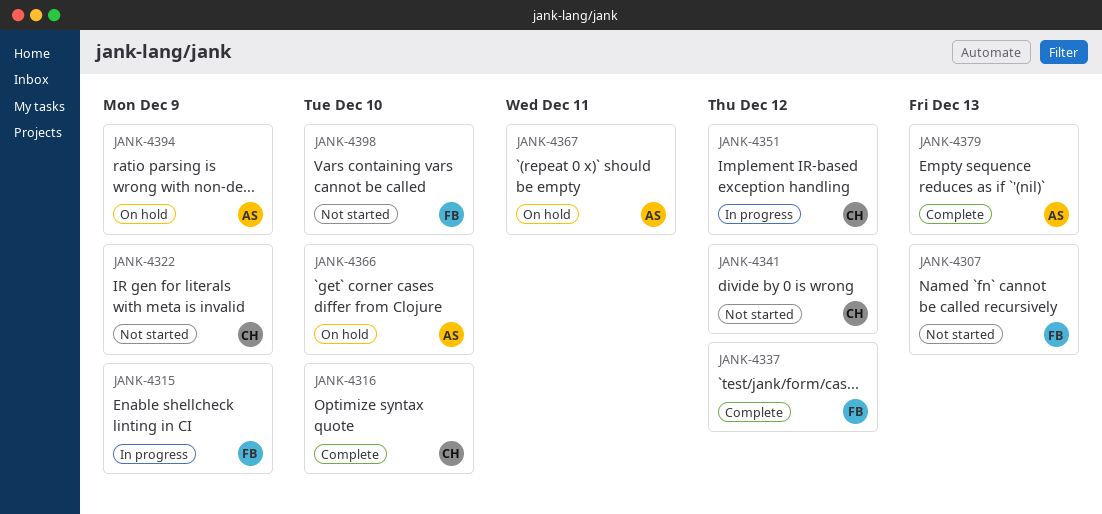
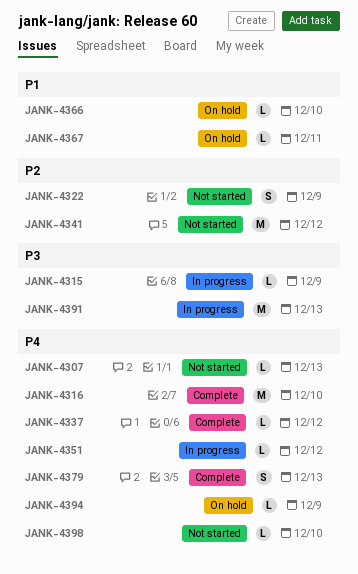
JANK-4391: none -> present

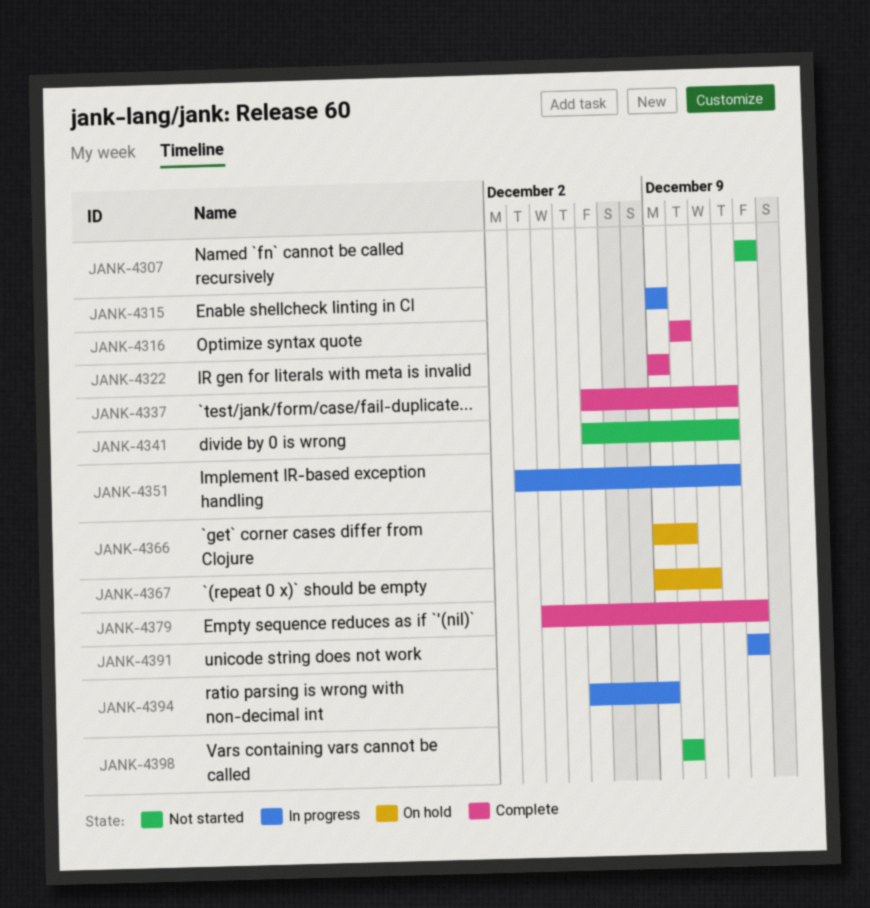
JANK-4322, status: Not started -> Complete
JANK-4394, status: On hold -> In progress

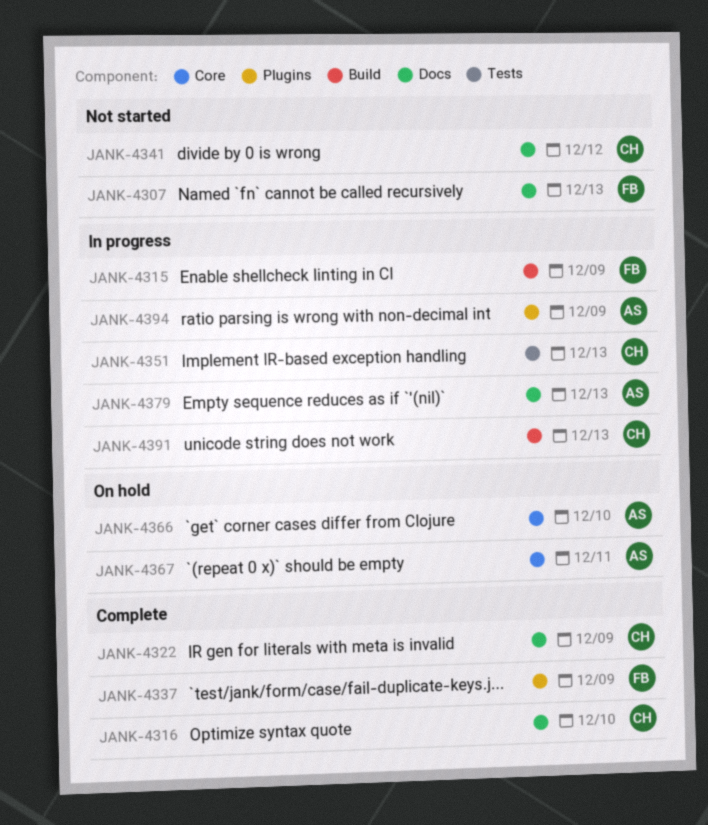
JANK-4337, due: Dec 12 -> Dec 9
JANK-4351, due: Dec 12 -> Dec 13
JANK-4379, status: Complete -> In progress
JANK-4398: present -> none

